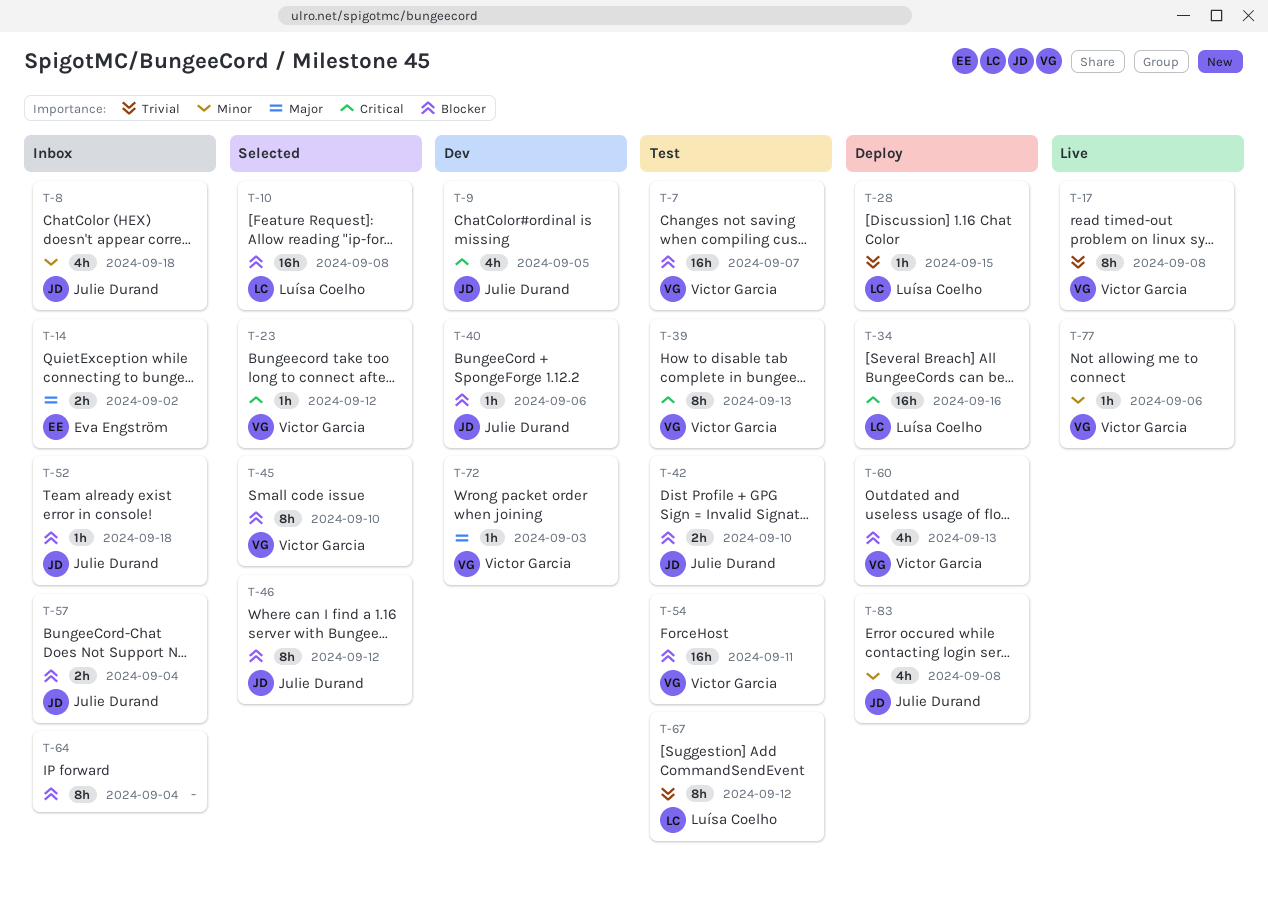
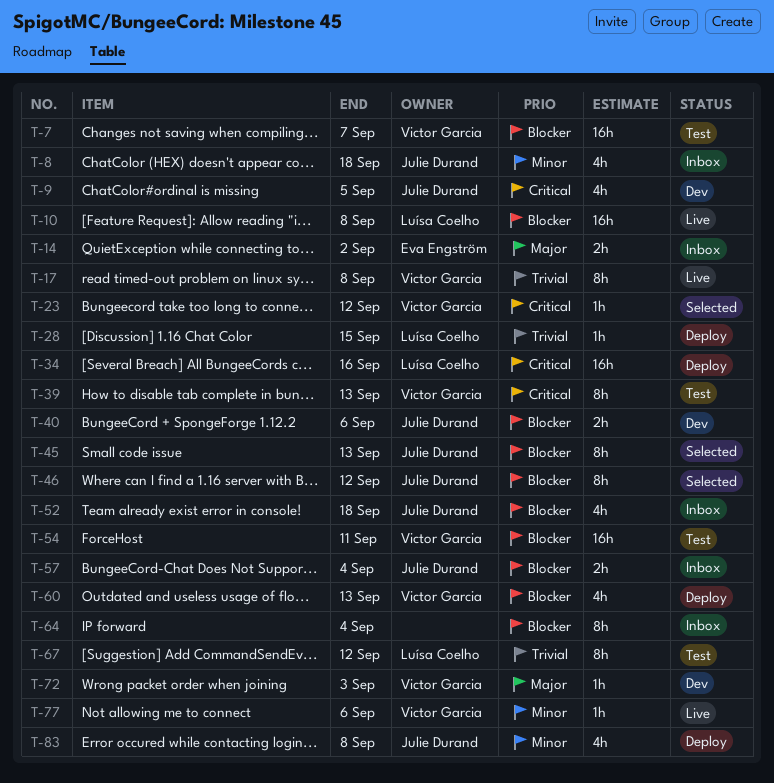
T-10, status: Selected -> Live
T-40, estimate: 1h -> 2h
T-42: present -> none
T-45, owner: Victor Garcia -> Julie Durand
T-45, due: Sep 10 -> Sep 13
T-52, estimate: 1h -> 4h

